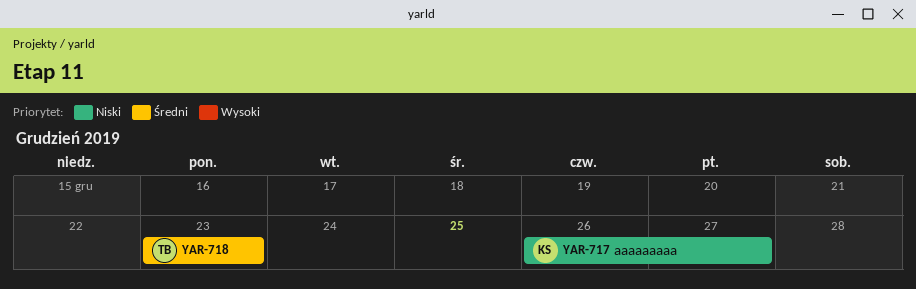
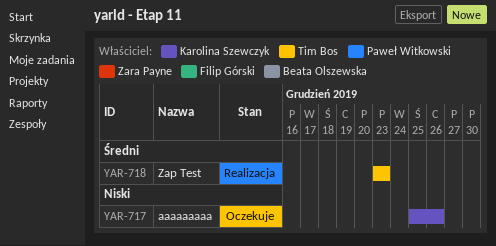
YAR-717, start: Dec 26 -> Dec 25
YAR-717, due: Dec 27 -> Dec 26

